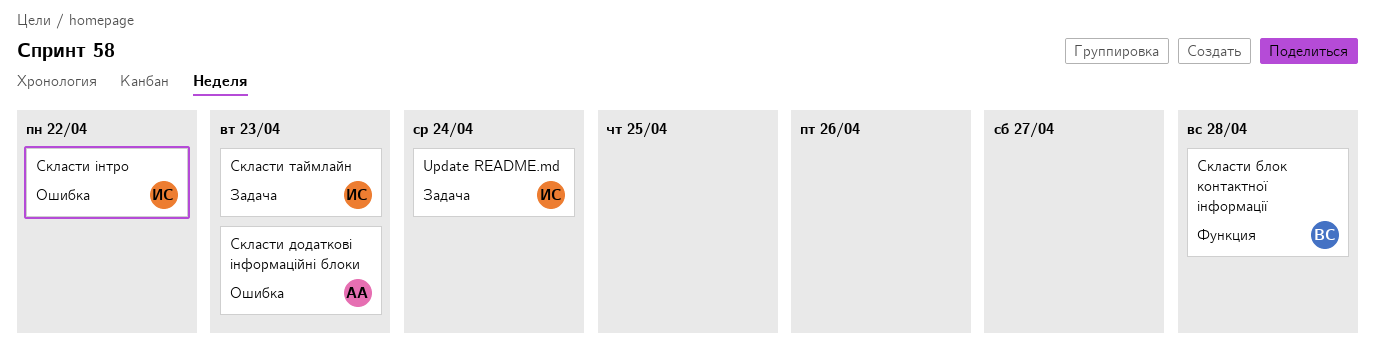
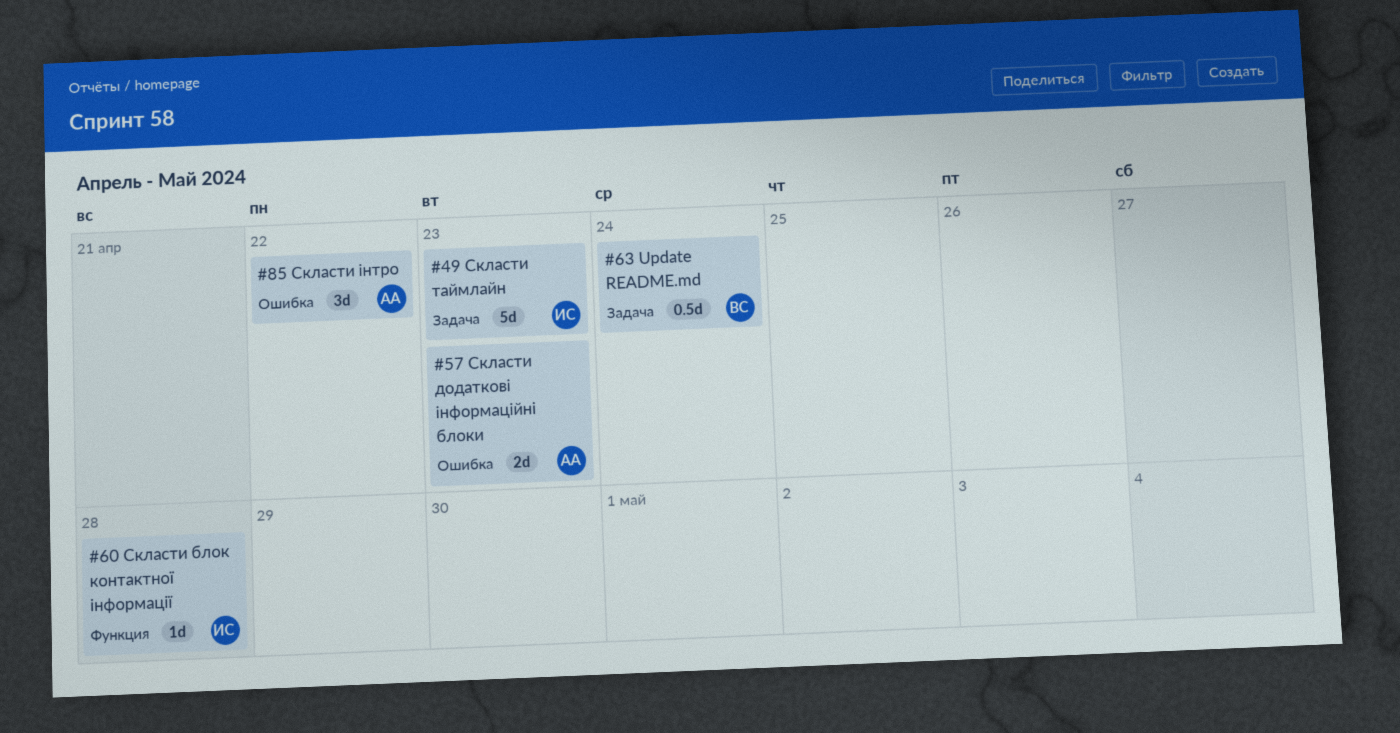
Update README.md, owner: ИС -> ВС
Скласти блок контактної інформації, owner: ВС -> ИС
Скласти інтро, owner: ИС -> АА

